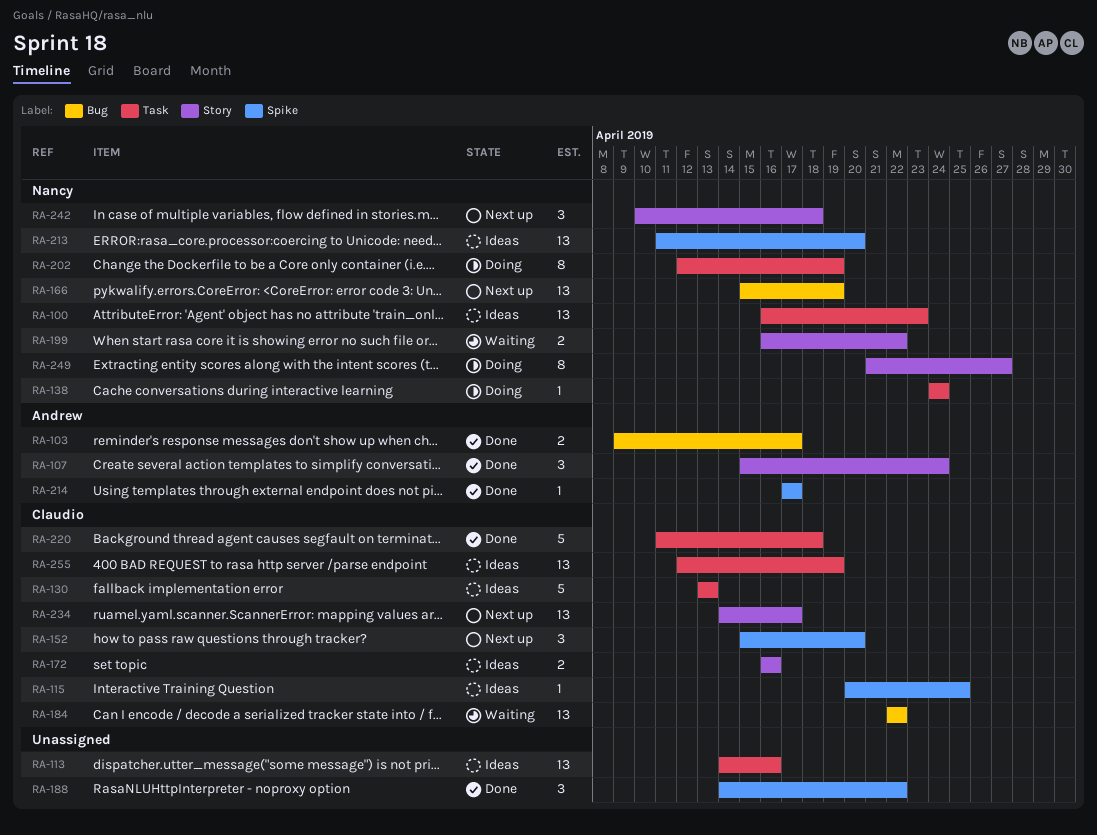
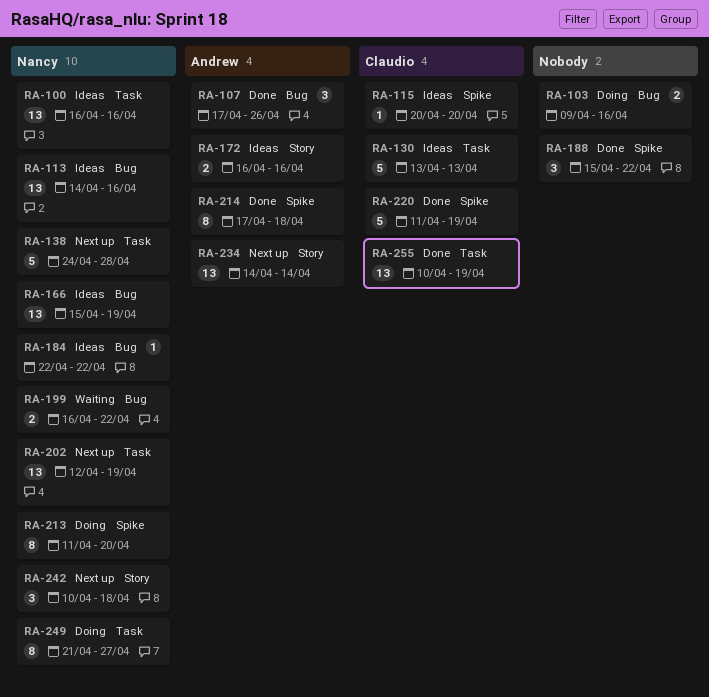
RA-100, due: Apr 23 -> Apr 16
RA-103, status: Done -> Doing
RA-103, owner: Andrew -> none
RA-103, due: Apr 17 -> Apr 16
RA-107, label: Story -> Bug
RA-107, start: Apr 15 -> Apr 17
RA-107, due: Apr 24 -> Apr 26
RA-113, owner: none -> Nancy
RA-113, label: Task -> Bug
RA-115, due: Apr 25 -> Apr 20
RA-138, status: Doing -> Next up
RA-138, estimate: 1 -> 5
RA-138, due: Apr 24 -> Apr 28
RA-152: present -> none
RA-166, status: Next up -> Ideas
RA-172, owner: Claudio -> Andrew
RA-184, status: Waiting -> Ideas
RA-184, owner: Claudio -> Nancy
RA-184, estimate: 13 -> 1
RA-188, start: Apr 14 -> Apr 15
RA-199, label: Story -> Bug
RA-202, status: Doing -> Next up
RA-202, estimate: 8 -> 13
RA-213, status: Ideas -> Doing
RA-213, estimate: 13 -> 8
RA-214, estimate: 1 -> 8
RA-214, due: Apr 17 -> Apr 18
RA-220, label: Task -> Spike
RA-220, due: Apr 18 -> Apr 19
RA-234, owner: Claudio -> Andrew
RA-234, due: Apr 17 -> Apr 14
RA-249, label: Story -> Task
RA-255, status: Ideas -> Done
RA-255, start: Apr 12 -> Apr 10

